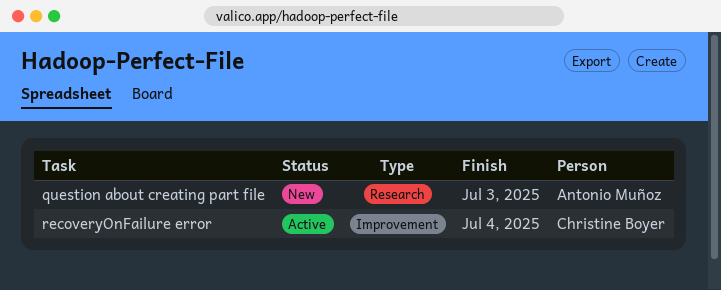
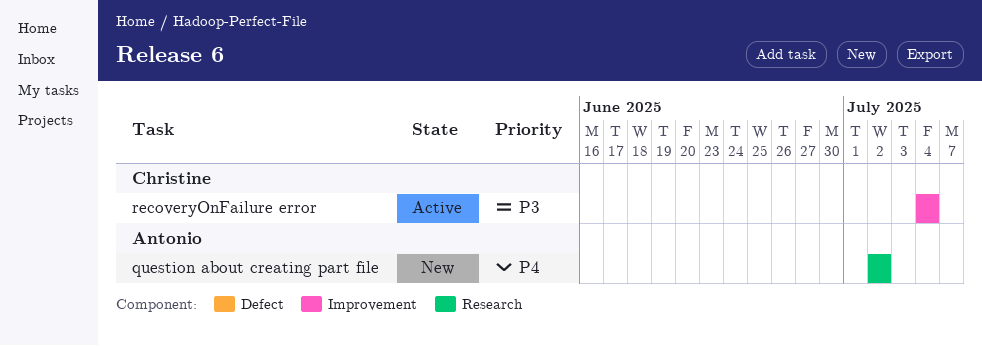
question about creating part file, due: Jul 3 -> Jul 2

